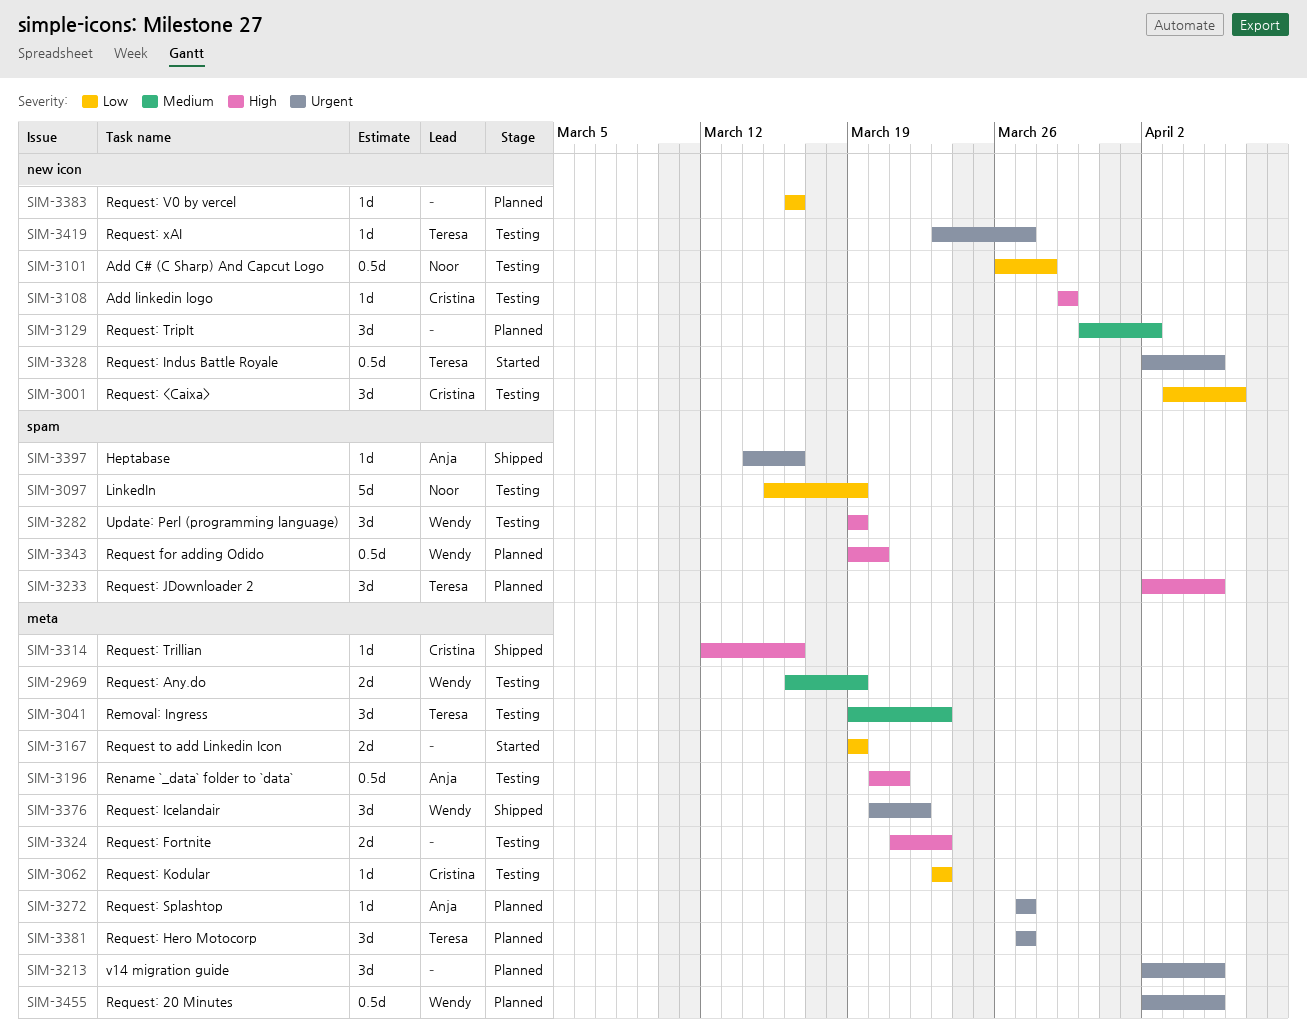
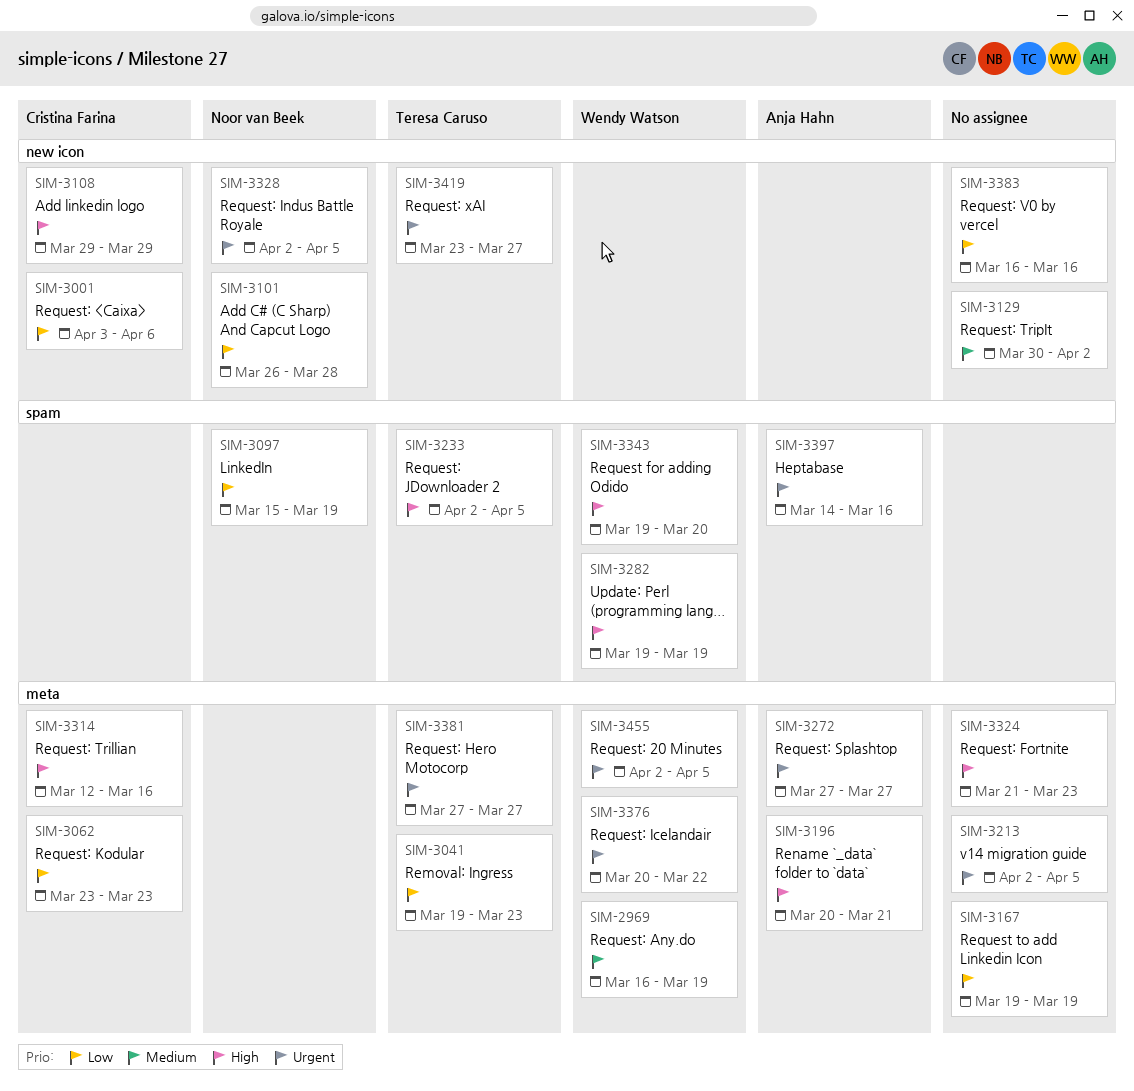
SIM-3041, priority: Medium -> Low
SIM-3328, owner: Teresa Caruso -> Noor van Beek

